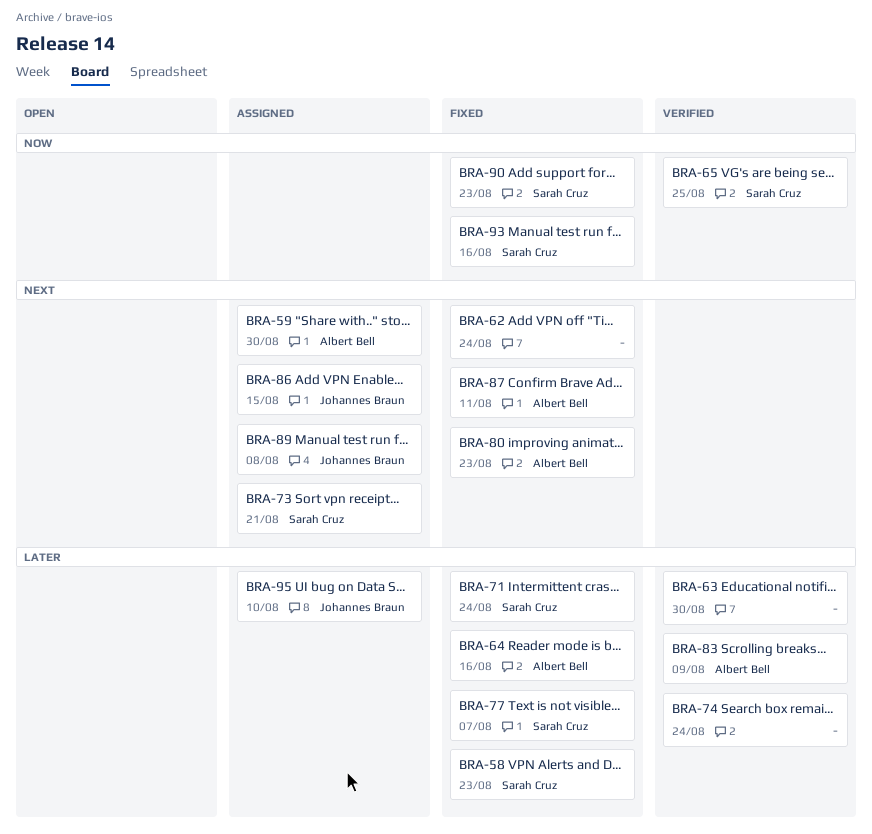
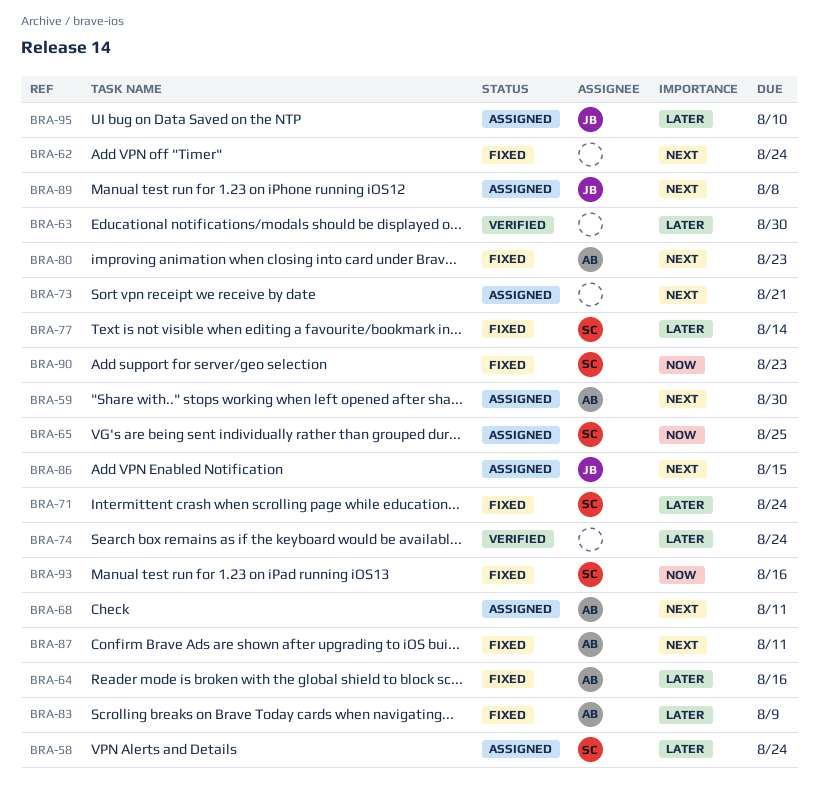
BRA-58, status: Fixed -> Assigned
BRA-58, due: Aug 23 -> Aug 24
BRA-65, status: Verified -> Assigned
BRA-68: none -> present
BRA-73, owner: Sarah Cruz -> none
BRA-77, due: Aug 7 -> Aug 14
BRA-83, status: Verified -> Fixed

